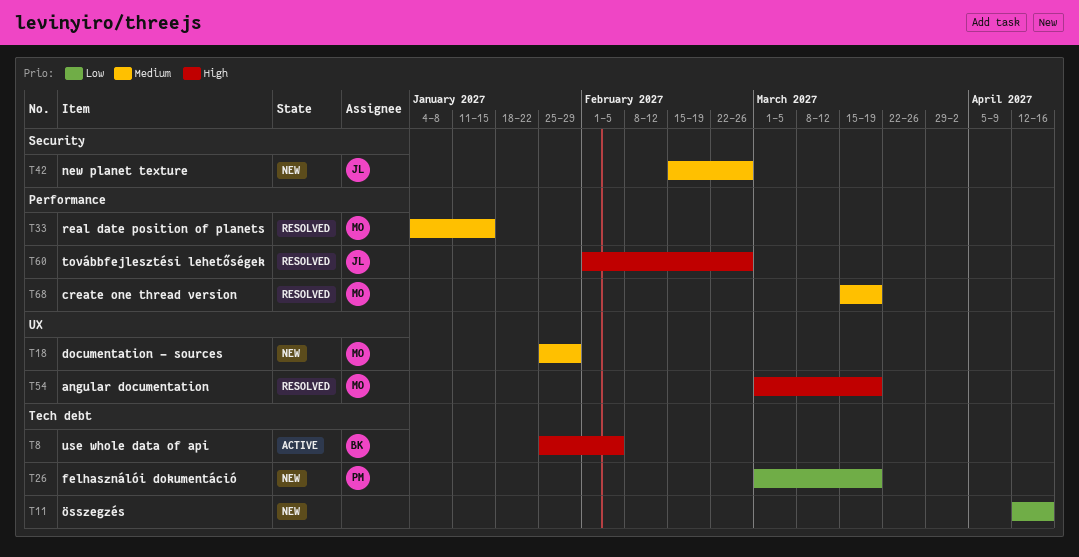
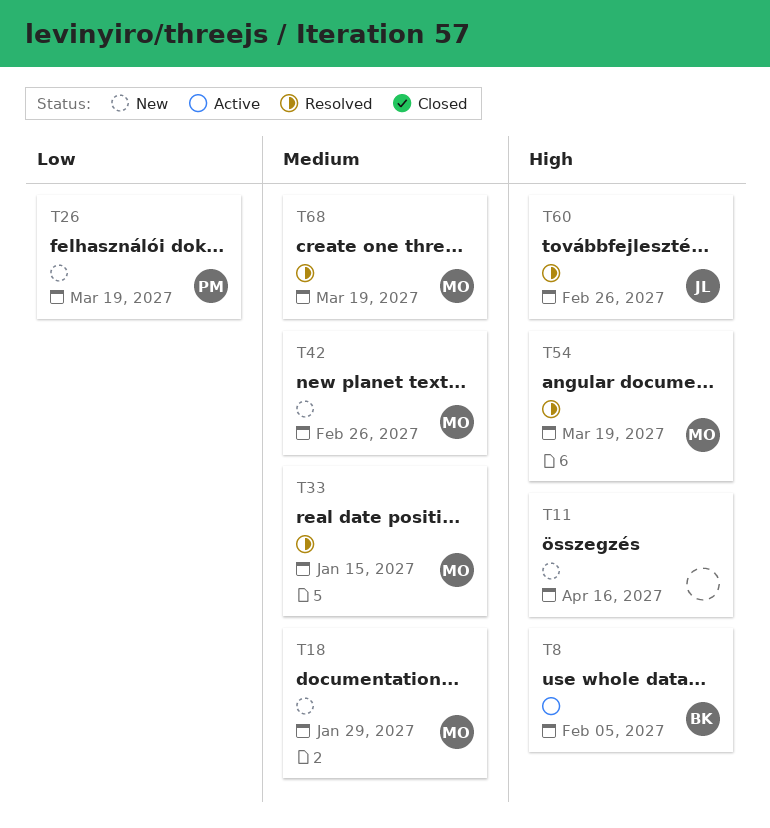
T11, priority: Low -> High
T42, owner: JL -> MO

